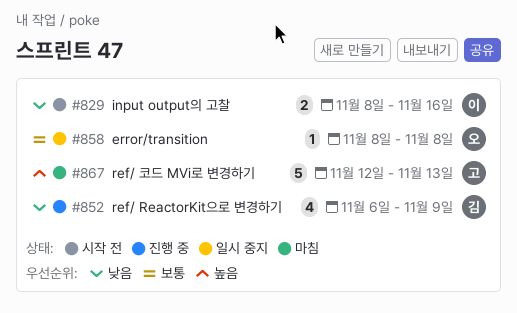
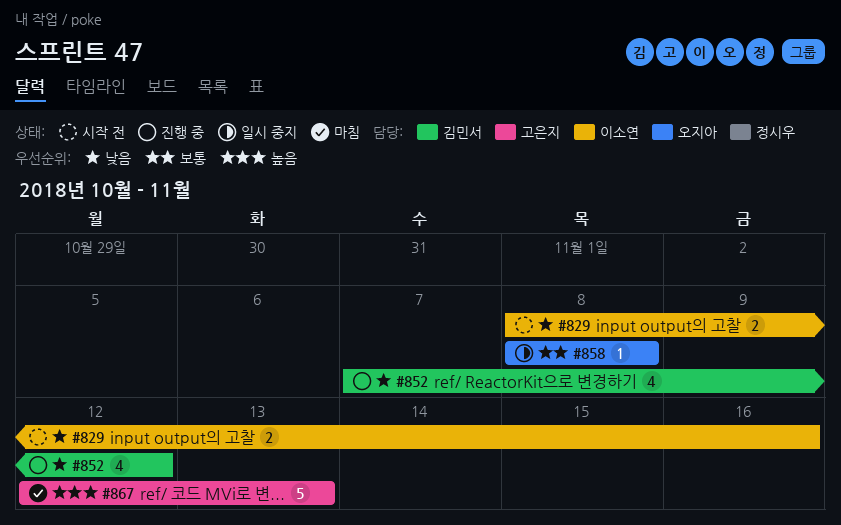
#852, start: Nov 6 -> Nov 7
#852, due: Nov 9 -> Nov 12

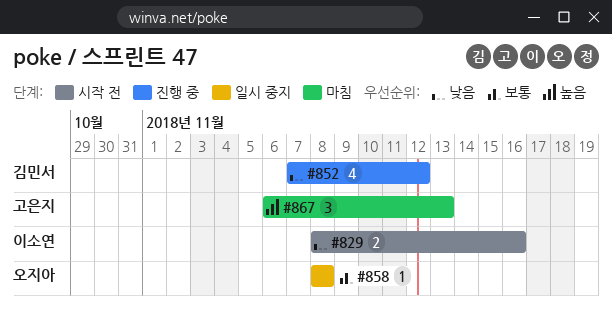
#867, estimate: 5 -> 3
#867, start: Nov 12 -> Nov 6

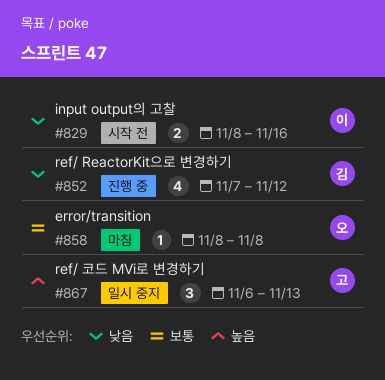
#858, status: 일시 중지 -> 마침
#867, status: 마침 -> 일시 중지

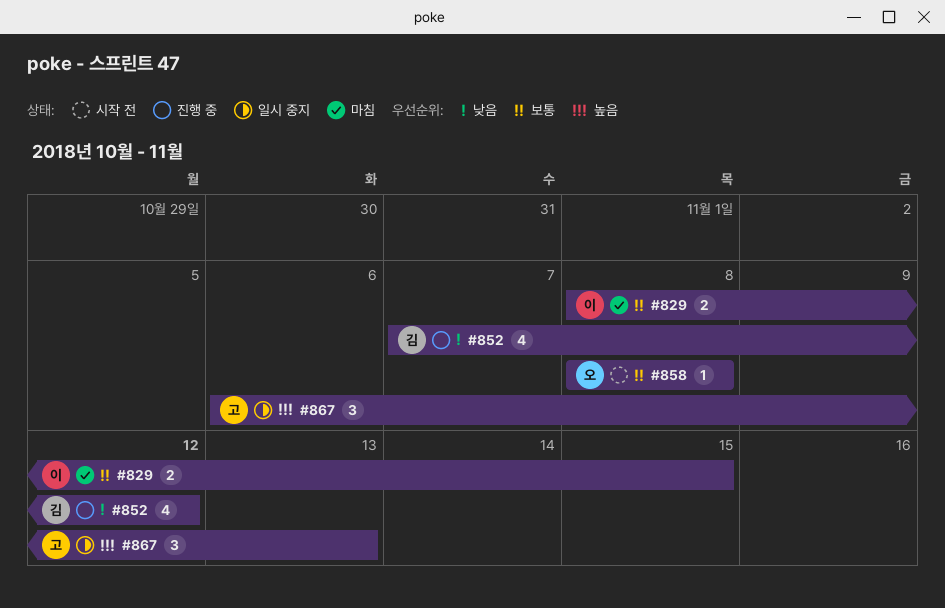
#829, status: 시작 전 -> 마침
#829, priority: 낮음 -> 보통
#829, due: Nov 16 -> Nov 15
#858, status: 마침 -> 시작 전

